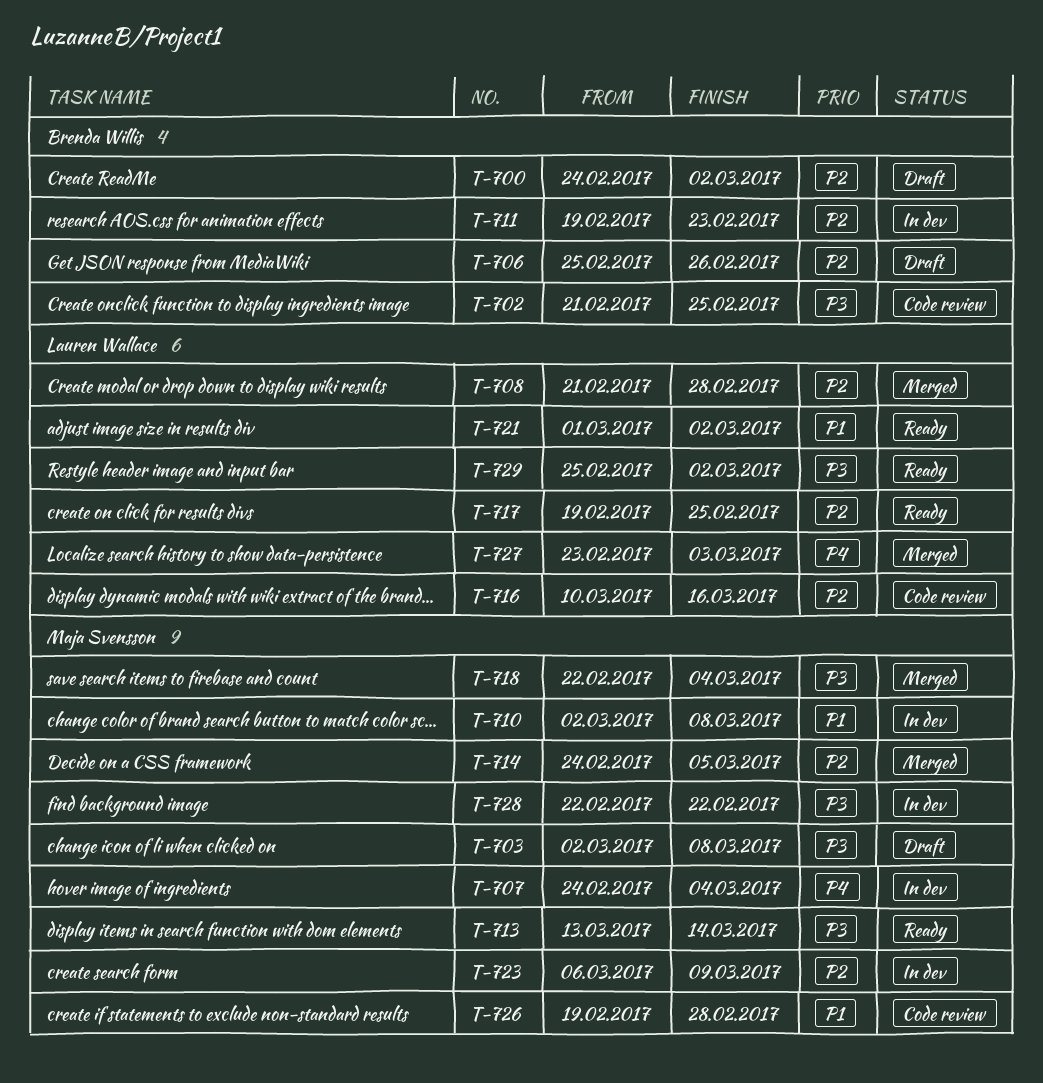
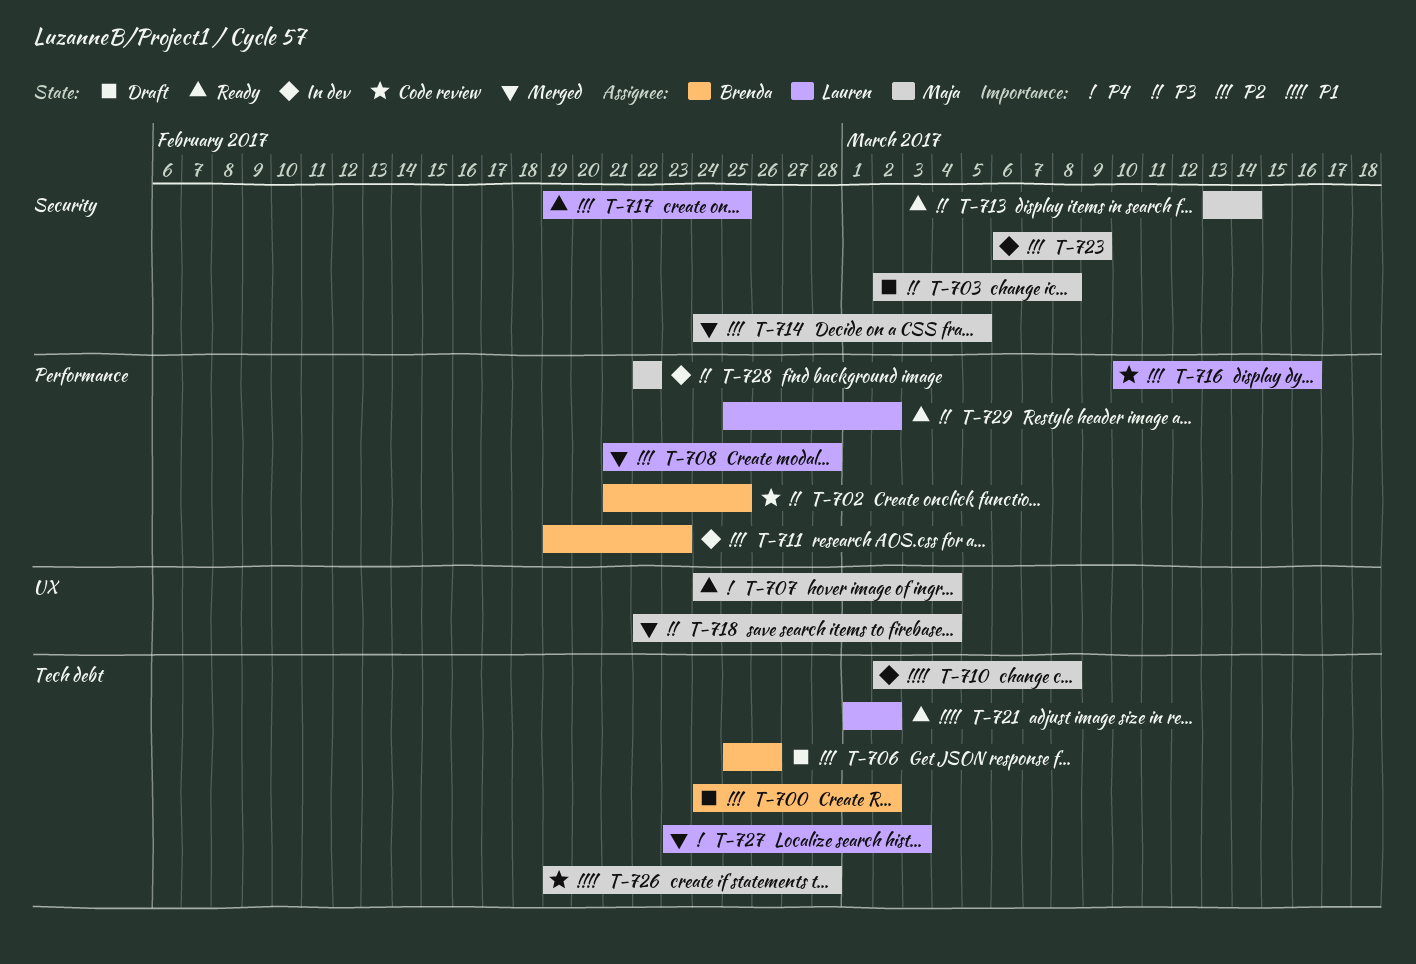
T-707, status: In dev -> Ready

